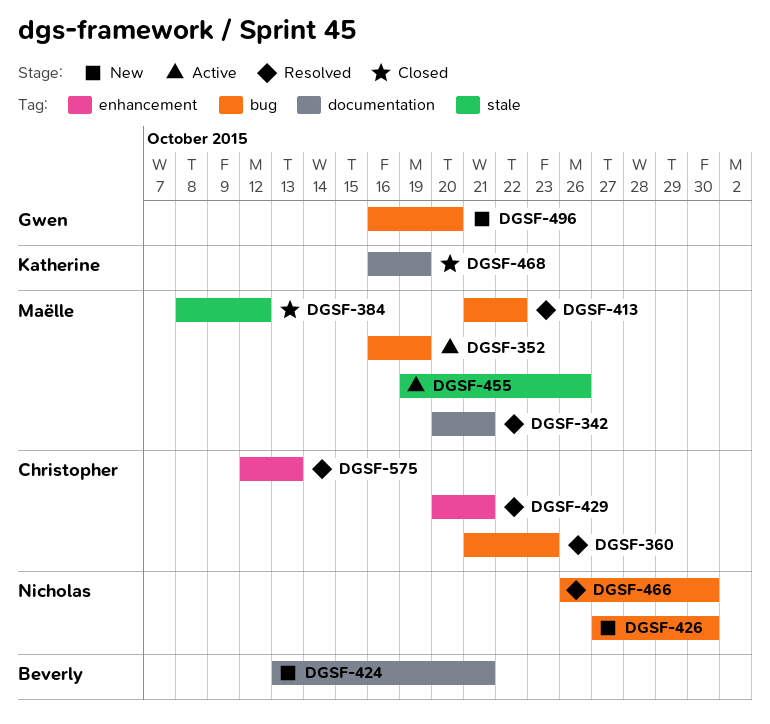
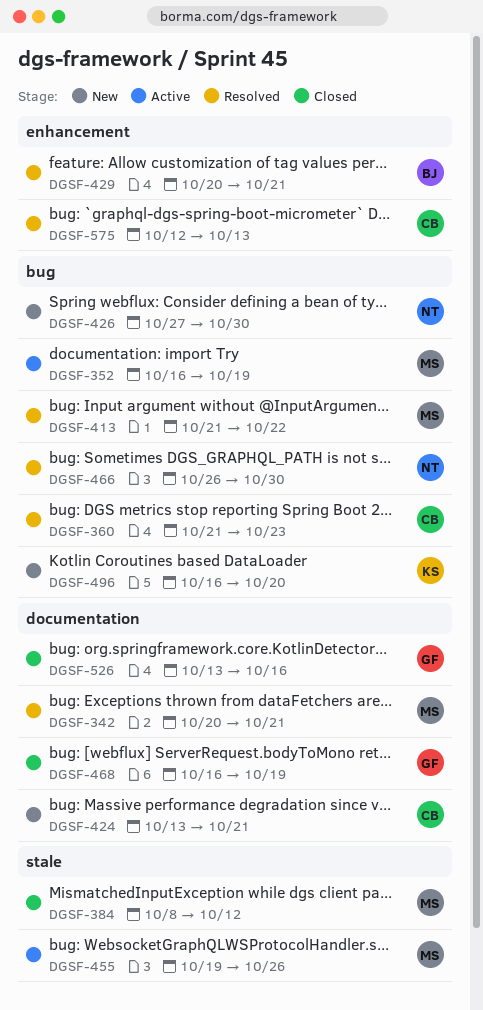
DGSF-424, owner: Beverly -> Christopher
DGSF-429, owner: Christopher -> Beverly
DGSF-468, owner: Katherine -> Gwen
DGSF-496, owner: Gwen -> Katherine
DGSF-526: none -> present

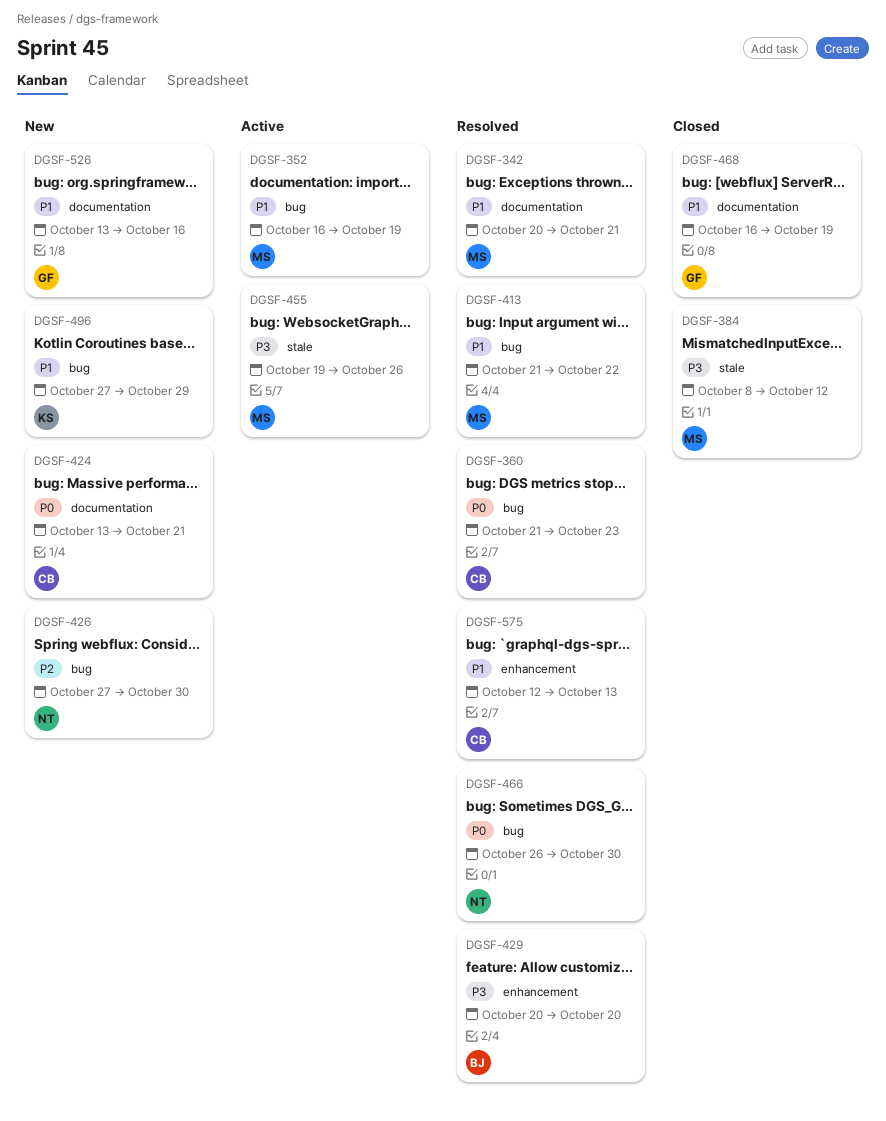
DGSF-429, due: Oct 21 -> Oct 20
DGSF-496, start: Oct 16 -> Oct 27
DGSF-496, due: Oct 20 -> Oct 29
DGSF-526, status: Closed -> New

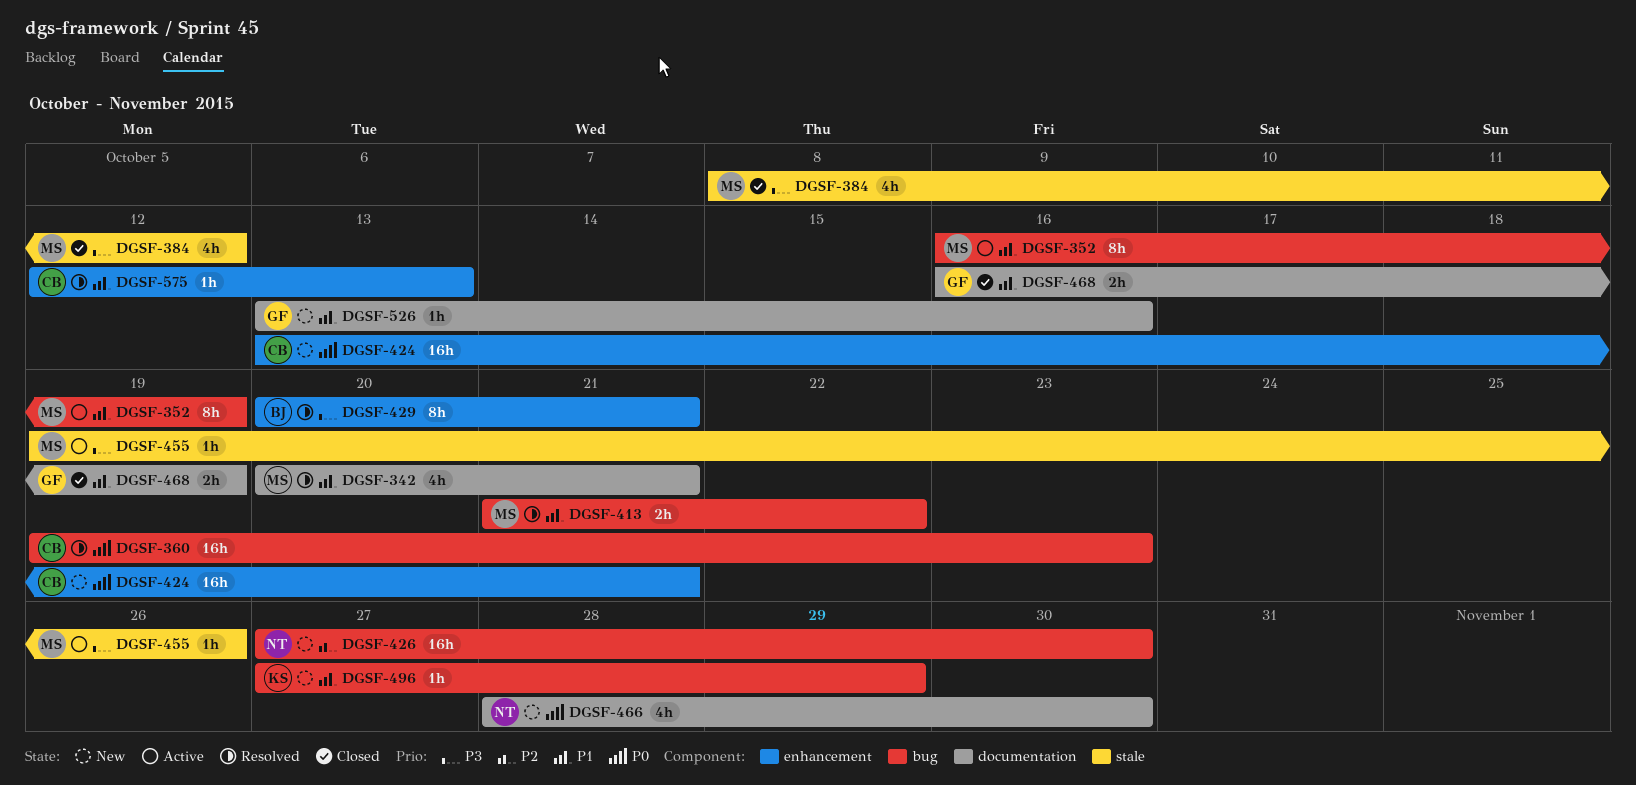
DGSF-360, start: Oct 21 -> Oct 19
DGSF-424, label: documentation -> enhancement
DGSF-429, due: Oct 20 -> Oct 21
DGSF-466, status: Resolved -> New
DGSF-466, label: bug -> documentation
DGSF-466, start: Oct 26 -> Oct 28

